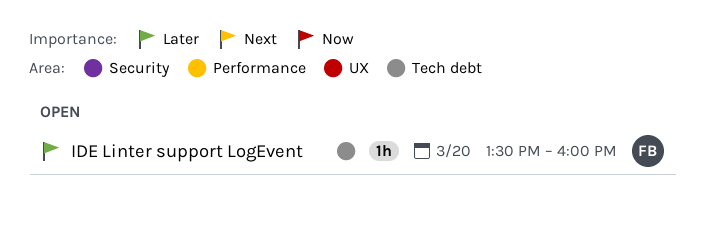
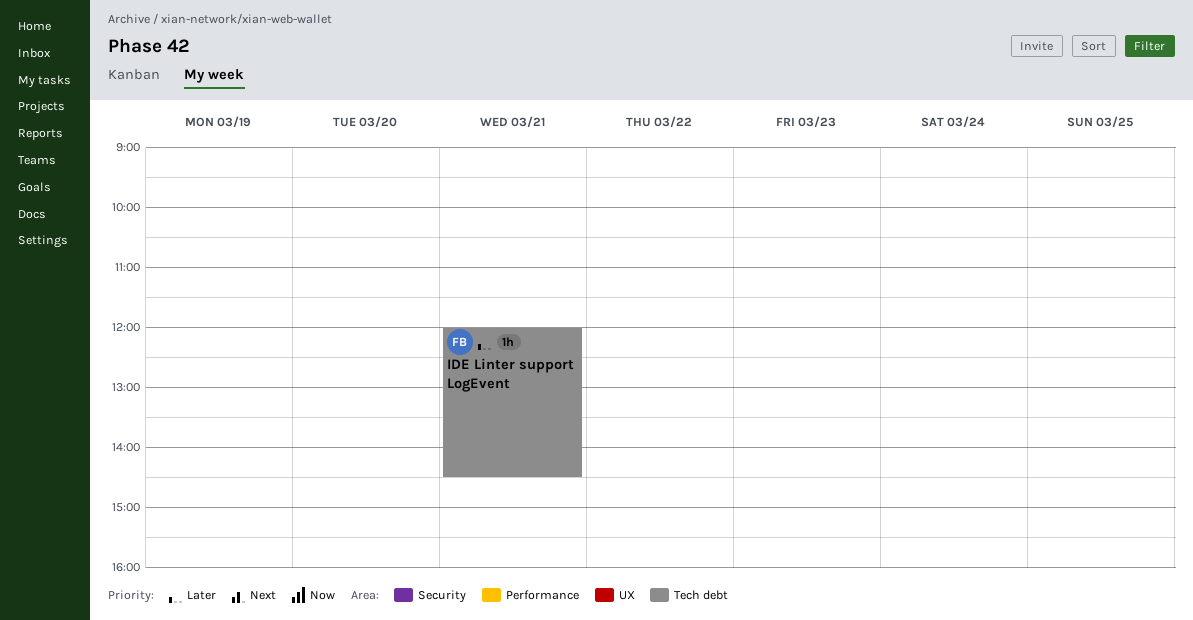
IDE Linter support LogEvent, day: Mar 20 -> Mar 21
IDE Linter support LogEvent, begins: 13:30 -> 12:00
IDE Linter support LogEvent, ends: 16:00 -> 14:30

